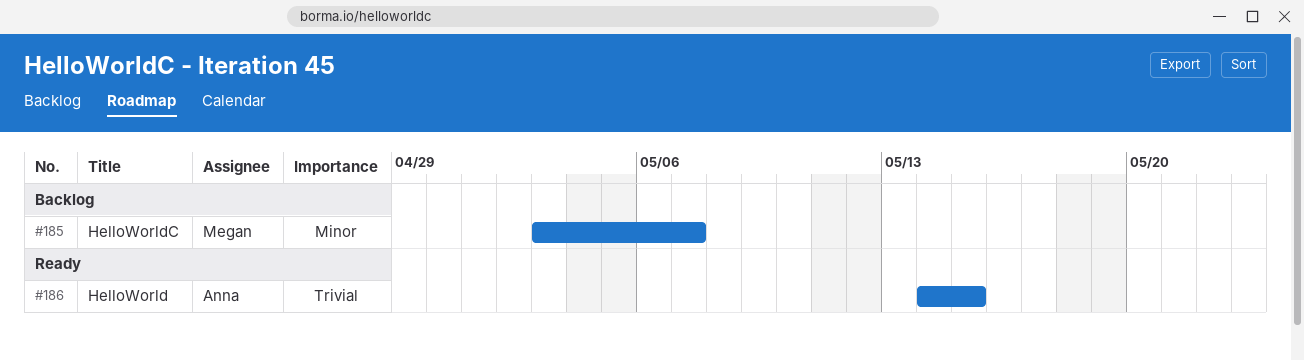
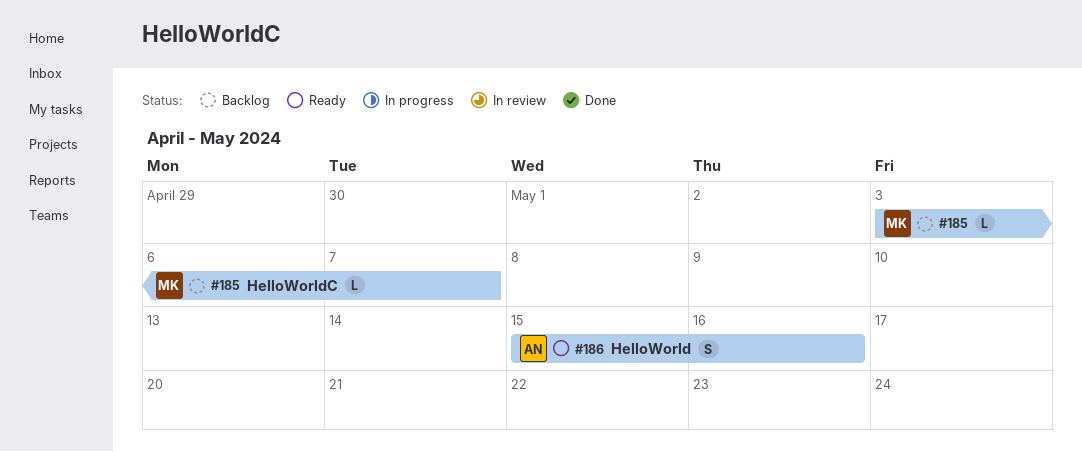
#186, start: May 14 -> May 15
#186, due: May 15 -> May 16

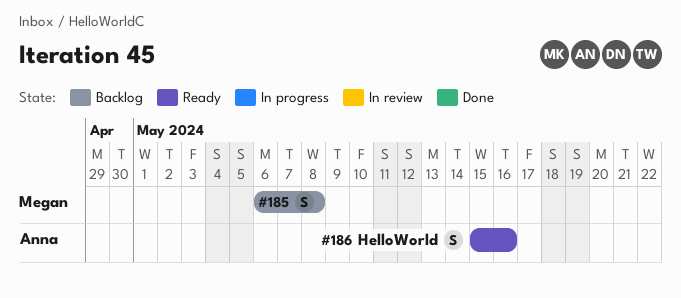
#185, estimate: L -> S
#185, start: May 3 -> May 6
#185, due: May 7 -> May 8

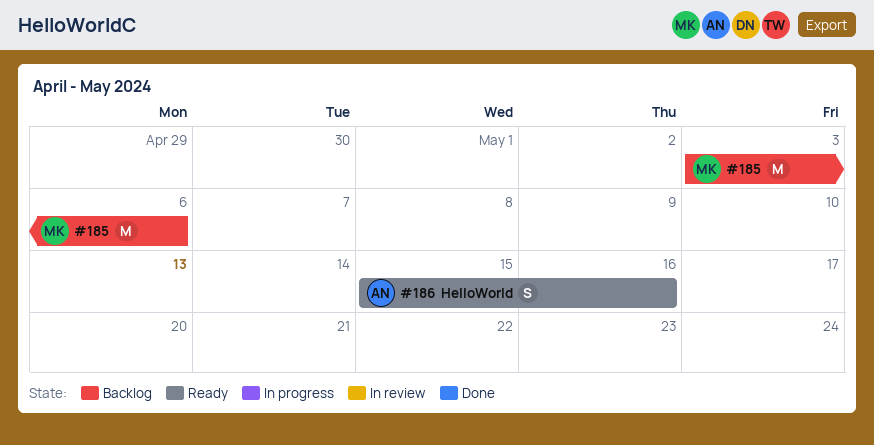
#185, estimate: S -> M
#185, start: May 6 -> May 3
#185, due: May 8 -> May 6

